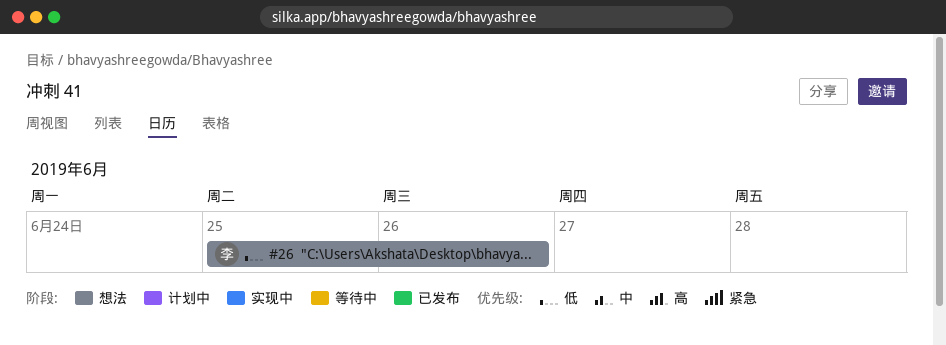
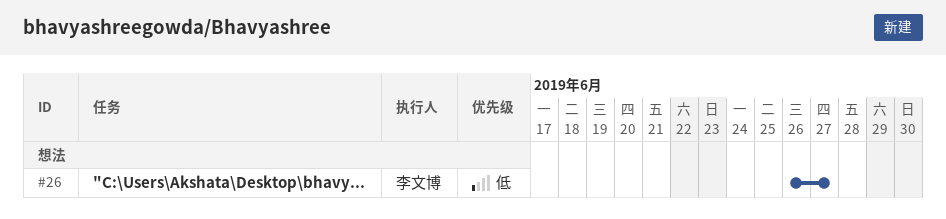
#26, start: Jun 25 -> Jun 26
#26, due: Jun 26 -> Jun 27

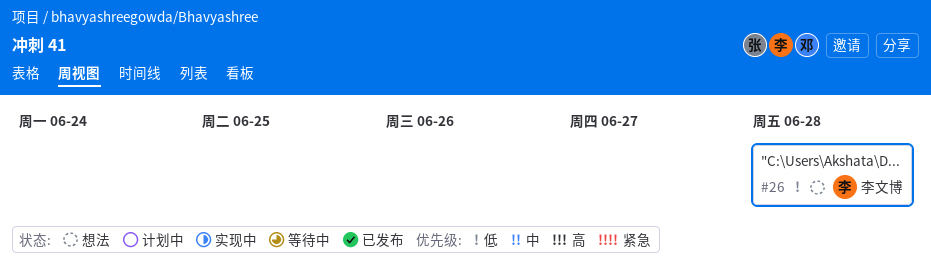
#26, due: Jun 27 -> Jun 28

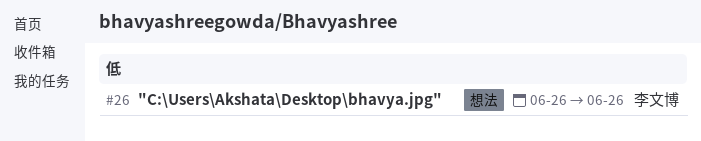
#26, due: Jun 28 -> Jun 26

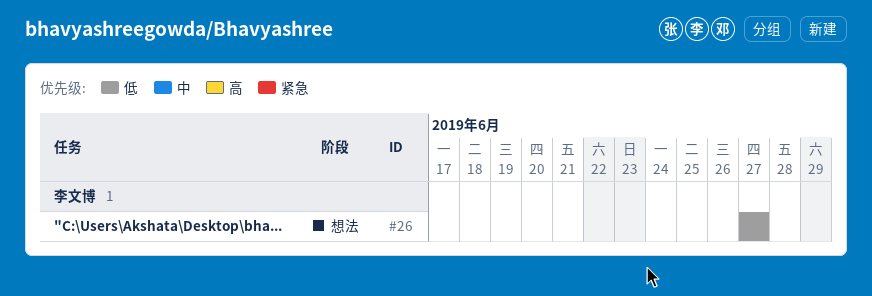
#26, start: Jun 26 -> Jun 27
#26, due: Jun 26 -> Jun 27

